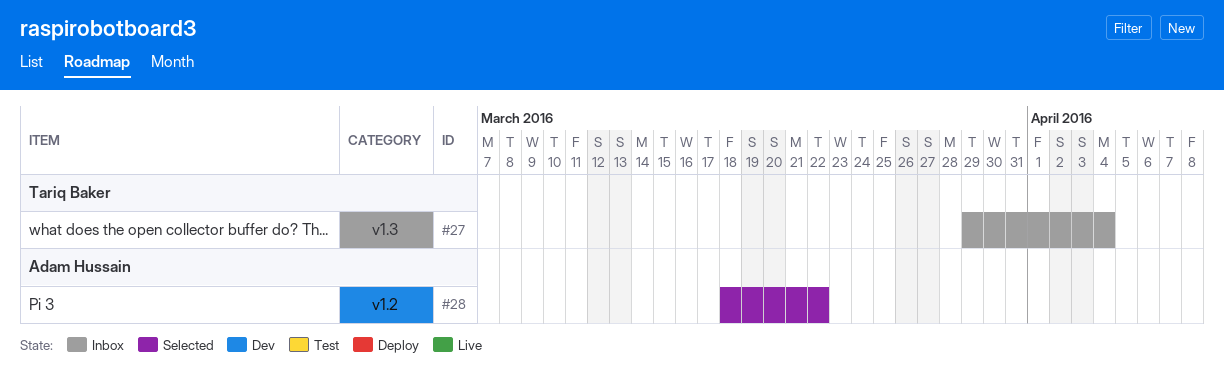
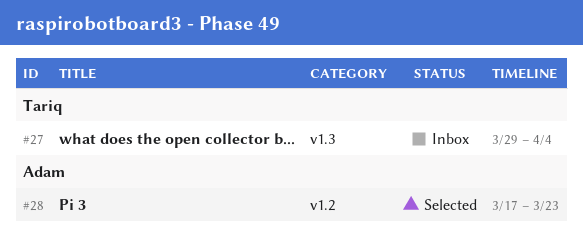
#28, start: Mar 18 -> Mar 17
#28, due: Mar 22 -> Mar 23

